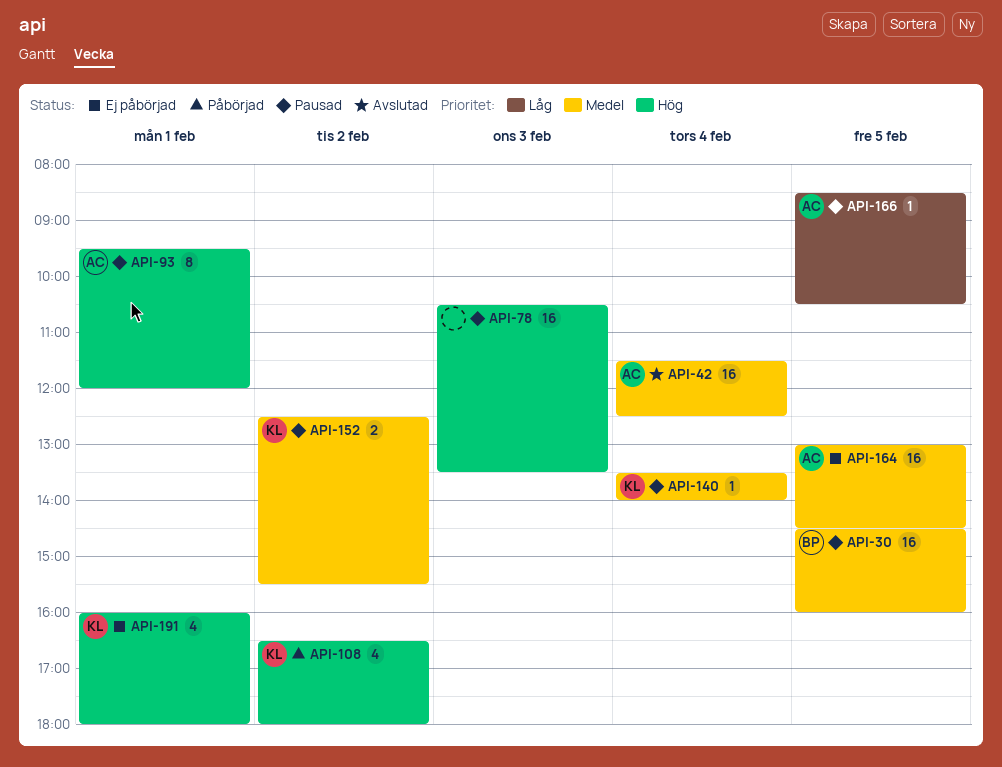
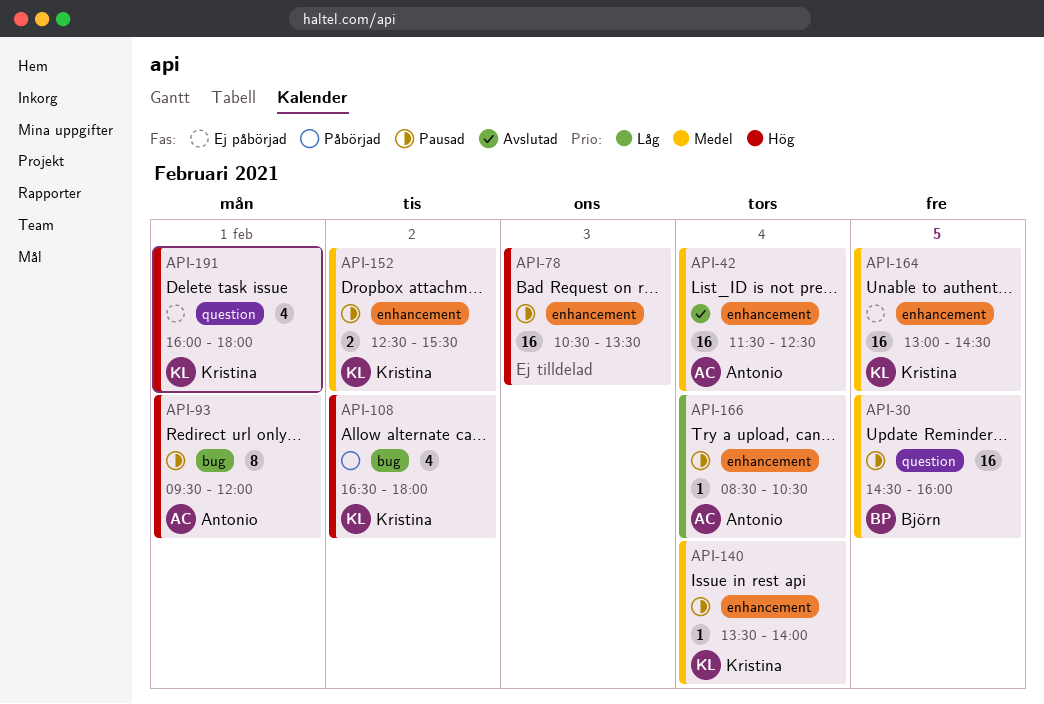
API-164, owner: Antonio -> Kristina
API-166, day: Feb 5 -> Feb 4

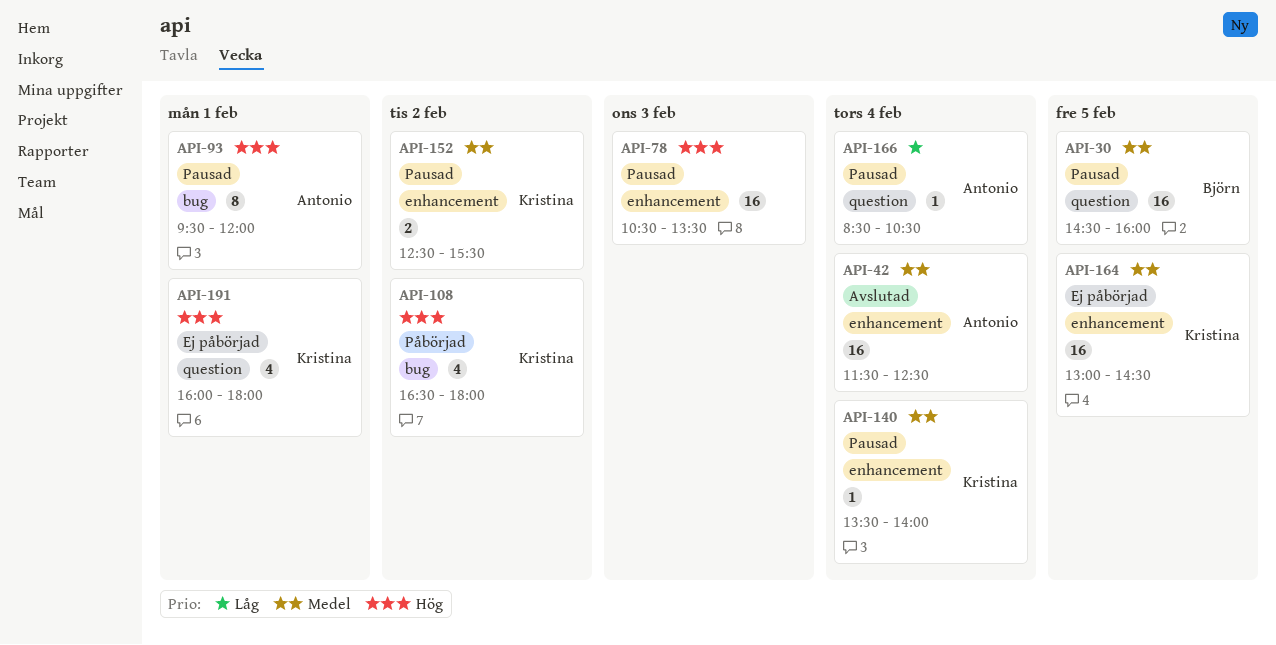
API-166, label: enhancement -> question

